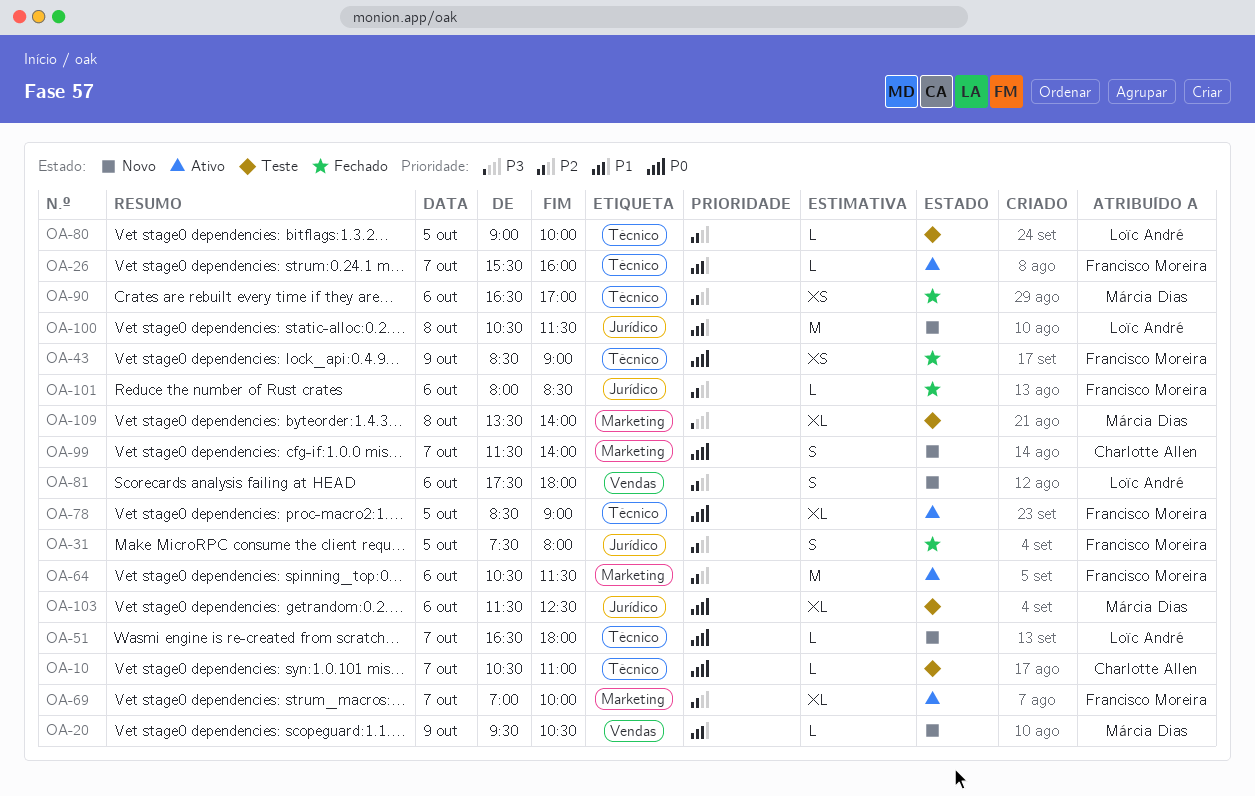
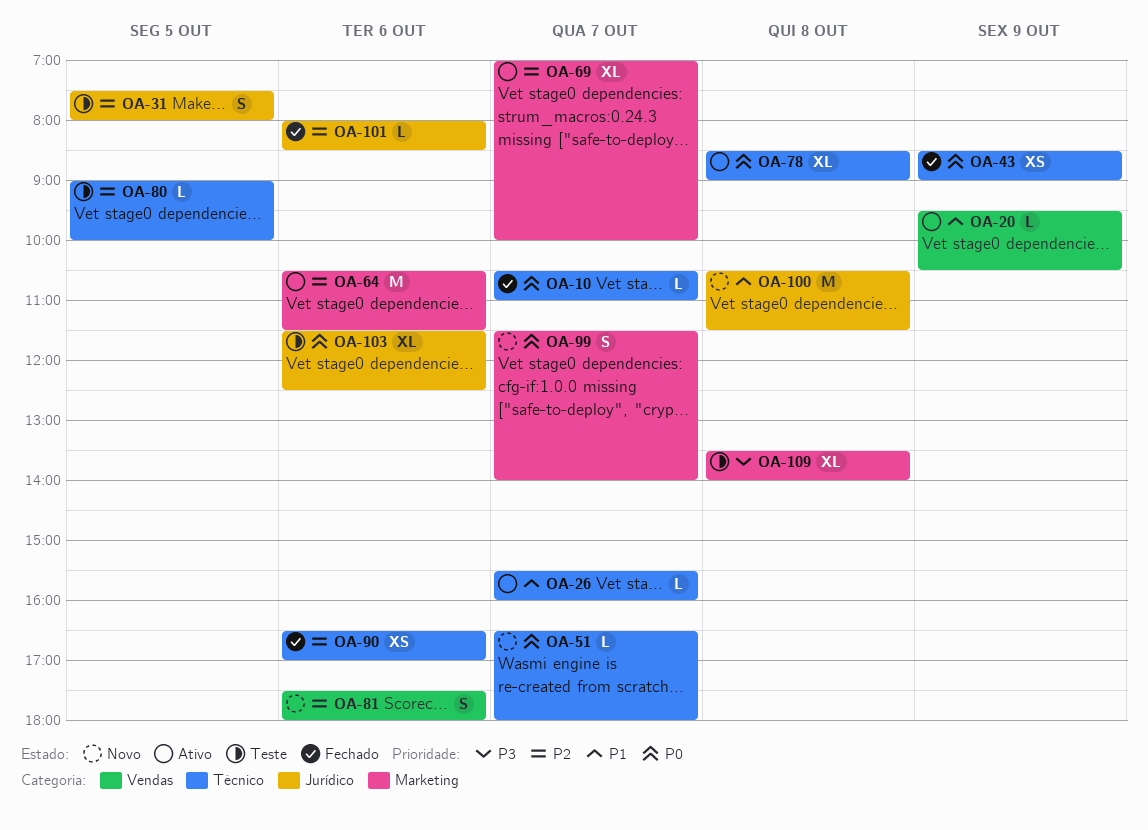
OA-10, status: Teste -> Fechado
OA-20, status: Novo -> Ativo
OA-31, status: Fechado -> Teste
OA-78, day: Oct 5 -> Oct 8

